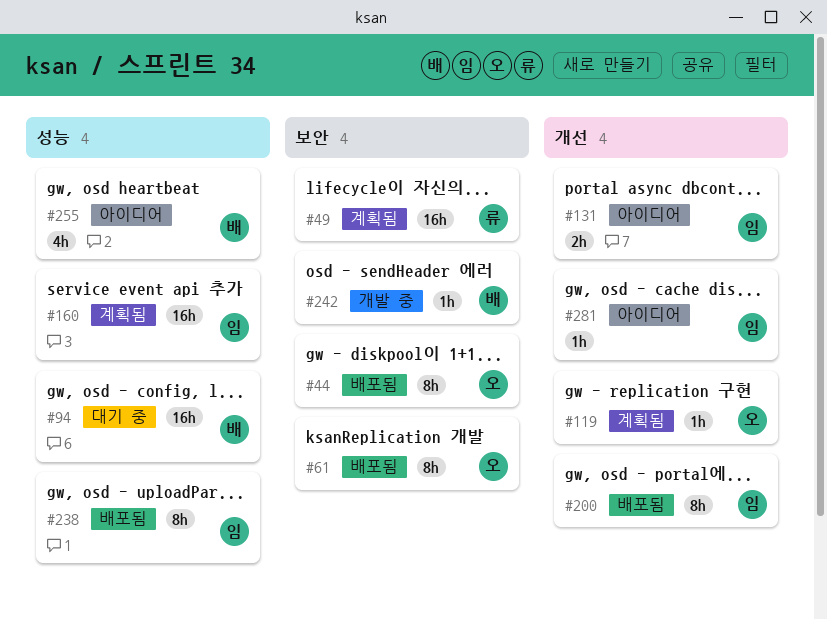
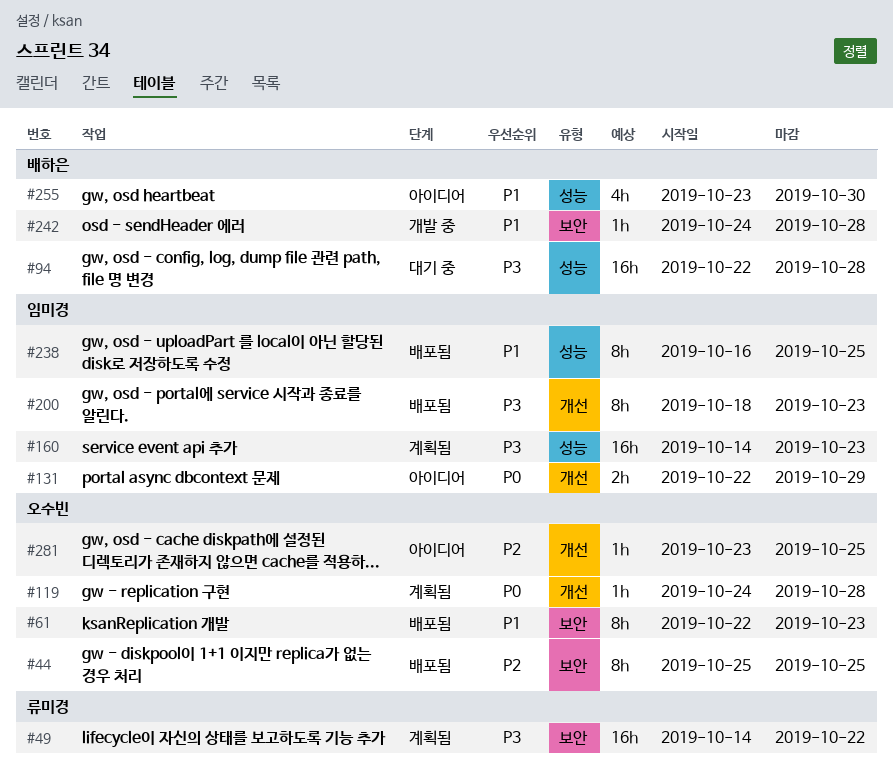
#281, owner: 임미경 -> 오수빈

